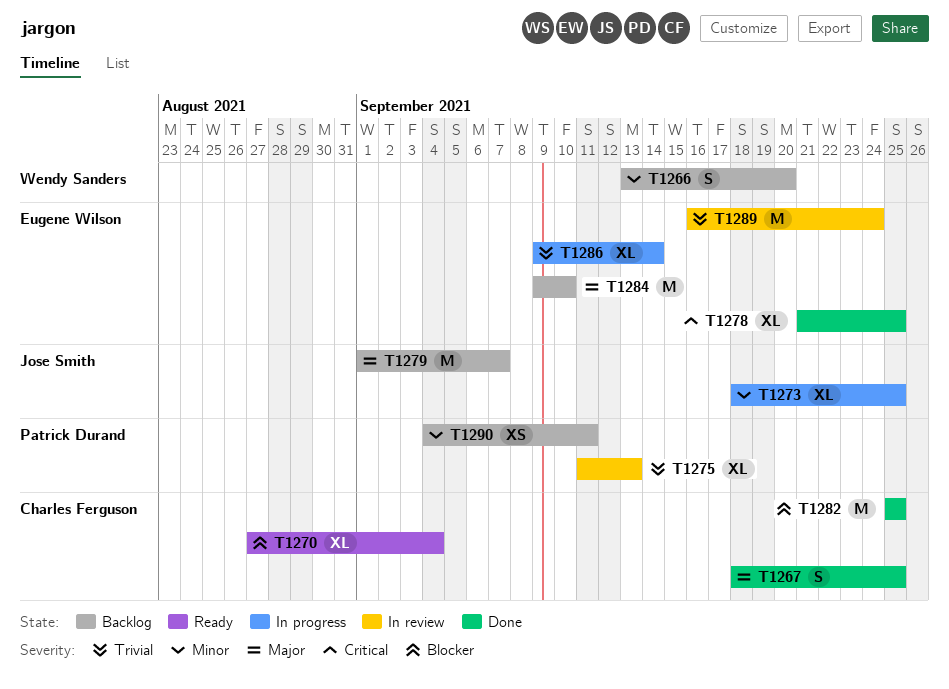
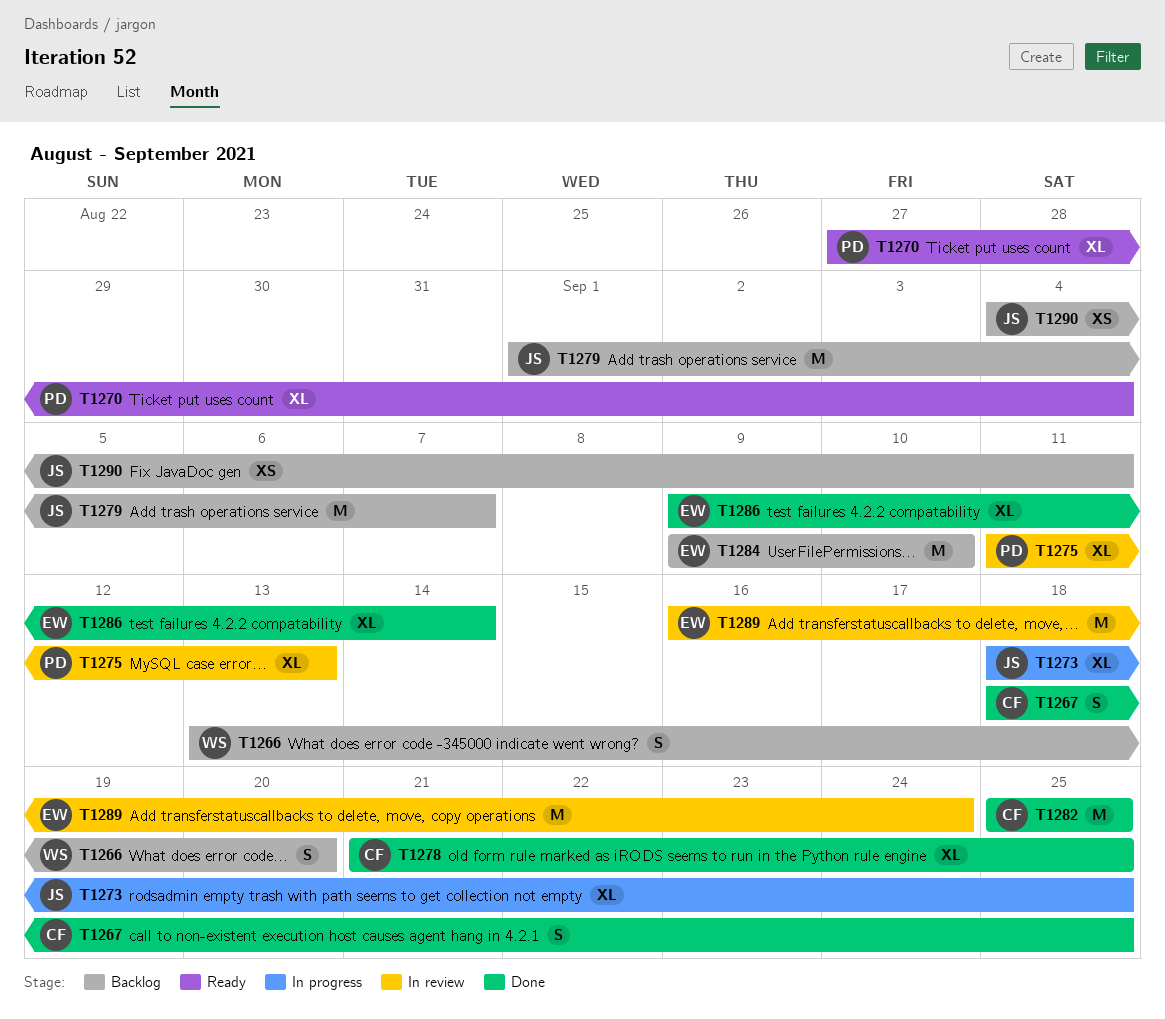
T1270, owner: Charles Ferguson -> Patrick Durand
T1278, owner: Eugene Wilson -> Charles Ferguson
T1286, status: In progress -> Done
T1290, owner: Patrick Durand -> Jose Smith

